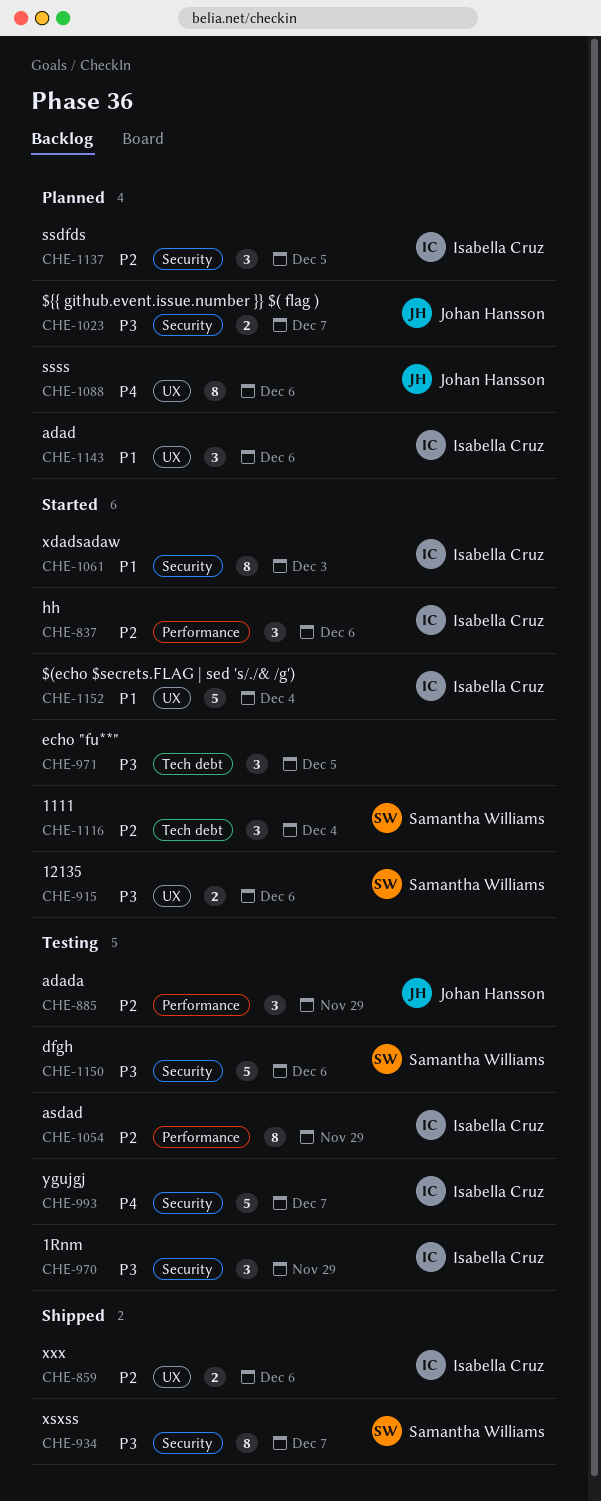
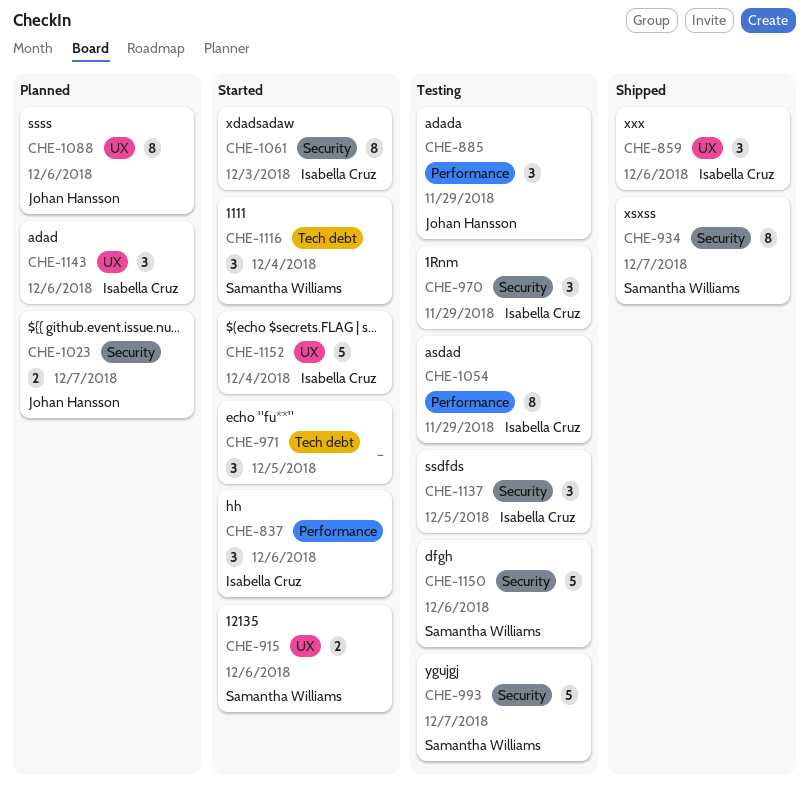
CHE-859, estimate: 2 -> 3
CHE-993, owner: Isabella Cruz -> Samantha Williams
CHE-1137, status: Planned -> Testing

